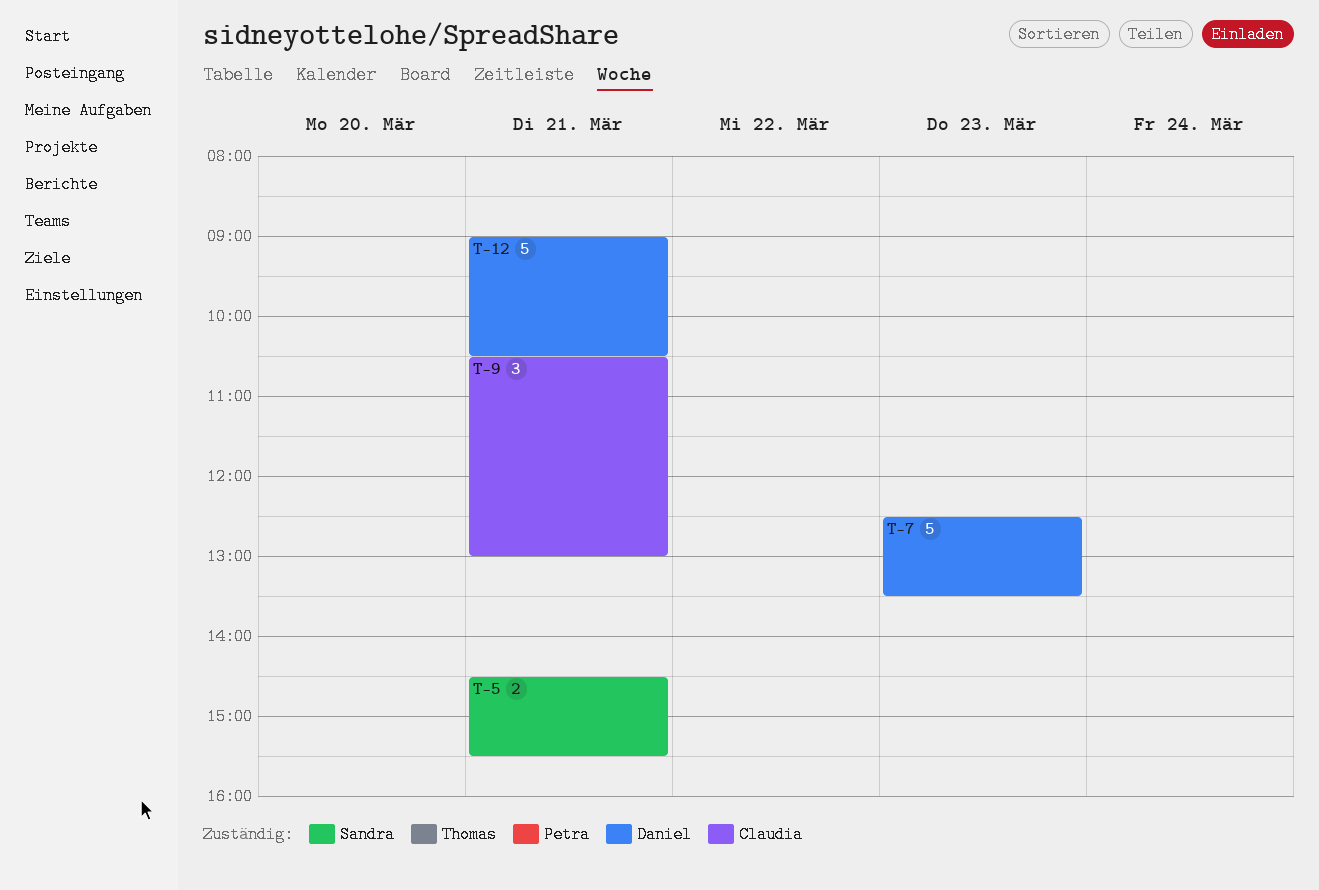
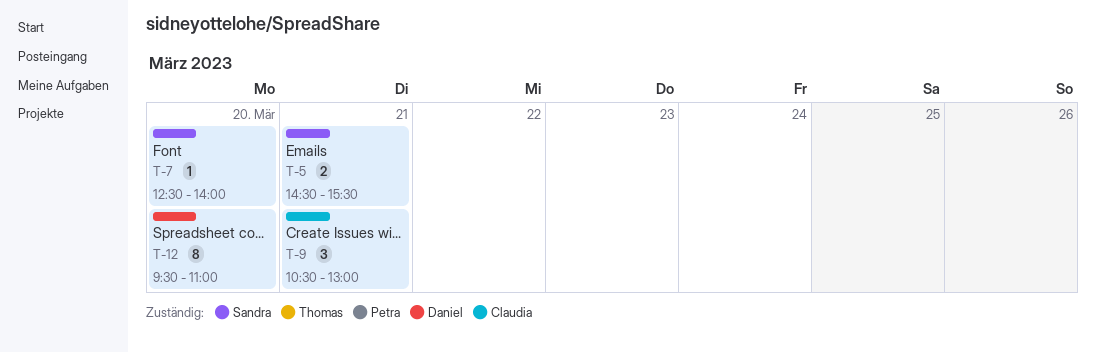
T-7, owner: Daniel -> Sandra
T-7, estimate: 5 -> 1
T-7, day: Mar 23 -> Mar 20
T-7, ends: 13:30 -> 14:00
T-12, estimate: 5 -> 8
T-12, day: Mar 21 -> Mar 20
T-12, begins: 09:00 -> 09:30
T-12, ends: 10:30 -> 11:00

